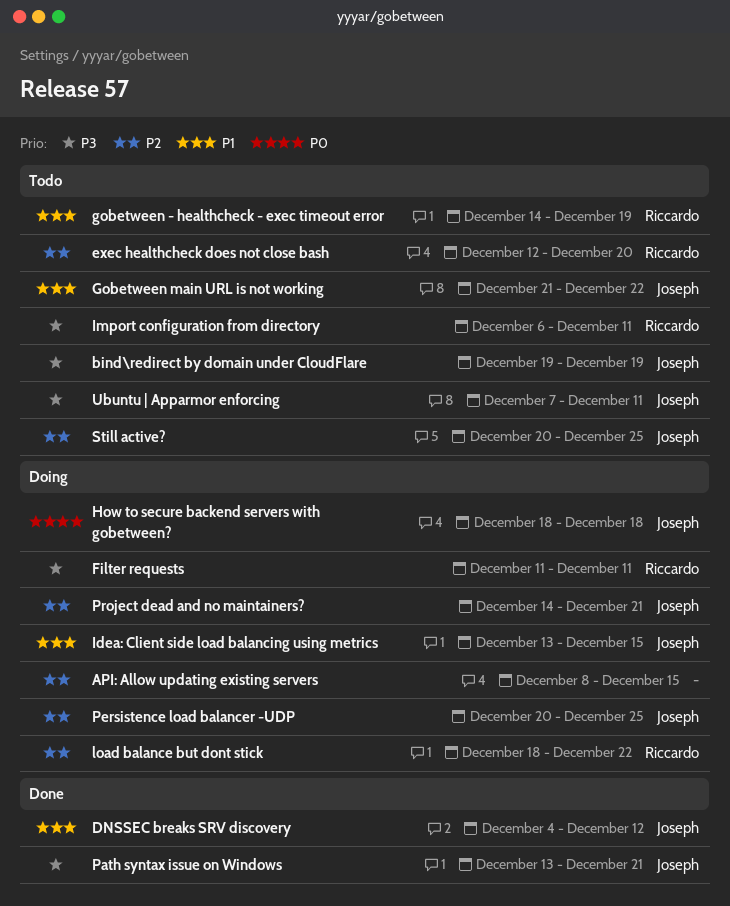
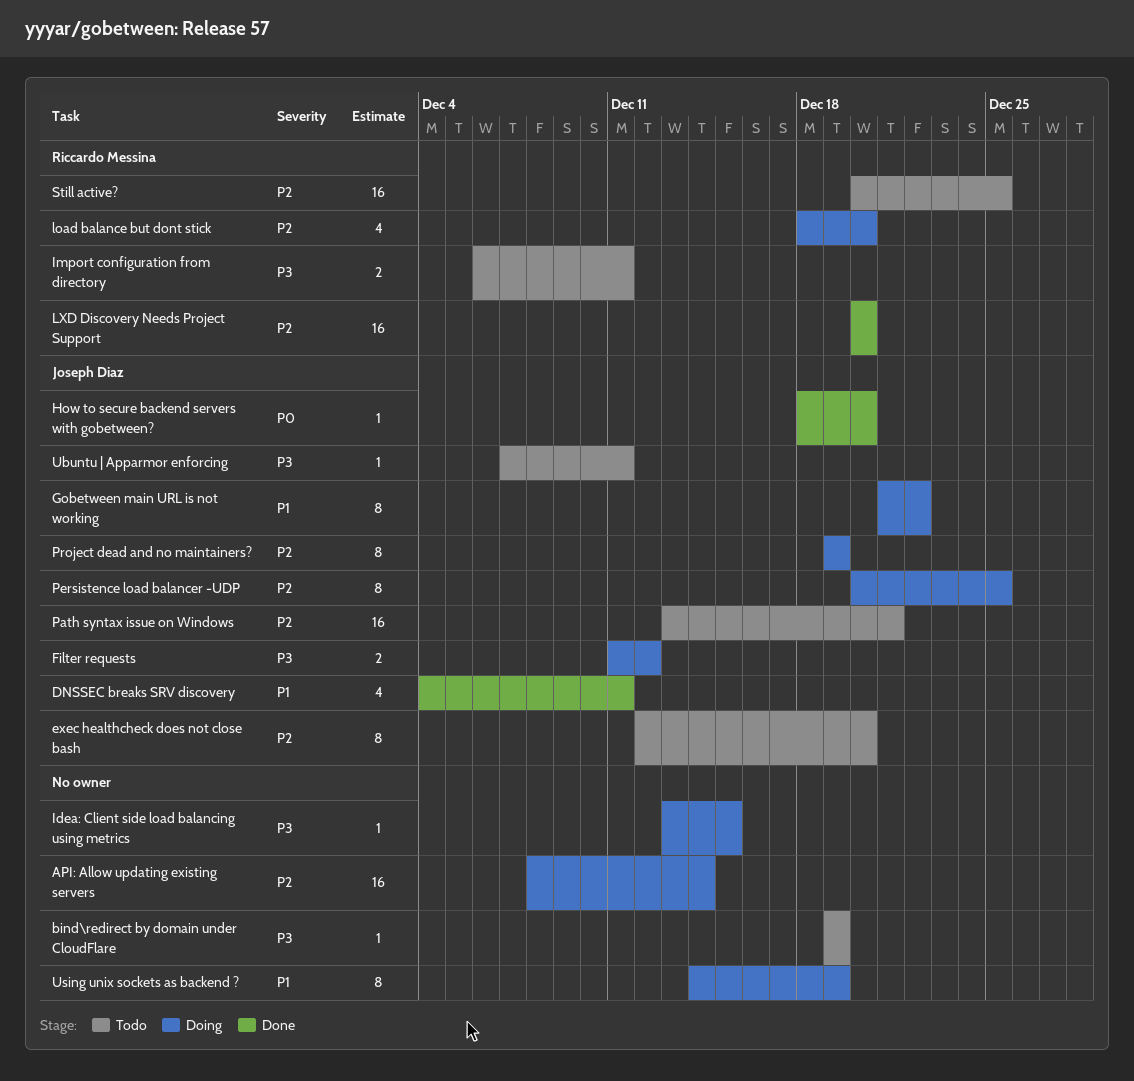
API: Allow updating existing servers, due: Dec 15 -> Dec 14
bind\redirect by domain under CloudFlare, owner: Joseph Diaz -> none
DNSSEC breaks SRV discovery, due: Dec 12 -> Dec 11
exec healthcheck does not close bash, owner: Riccardo Messina -> Joseph Diaz
Filter requests, owner: Riccardo Messina -> Joseph Diaz
Filter requests, due: Dec 11 -> Dec 12
gobetween - healthcheck - exec timeout error: present -> none
Gobetween main URL is not working, status: Todo -> Doing
How to secure backend servers with gobetween?, status: Doing -> Done
How to secure backend servers with gobetween?, due: Dec 18 -> Dec 20
Idea: Client side load balancing using metrics, owner: Joseph Diaz -> none
Idea: Client side load balancing using metrics, priority: P1 -> P3
load balance but dont stick, due: Dec 22 -> Dec 20
LXD Discovery Needs Project Support: none -> present
Path syntax issue on Windows, status: Done -> Todo
Path syntax issue on Windows, priority: P3 -> P2
Project dead and no maintainers?, start: Dec 14 -> Dec 19
Project dead and no maintainers?, due: Dec 21 -> Dec 19
Still active?, owner: Joseph Diaz -> Riccardo Messina
Using unix sockets as backend ?: none -> present

